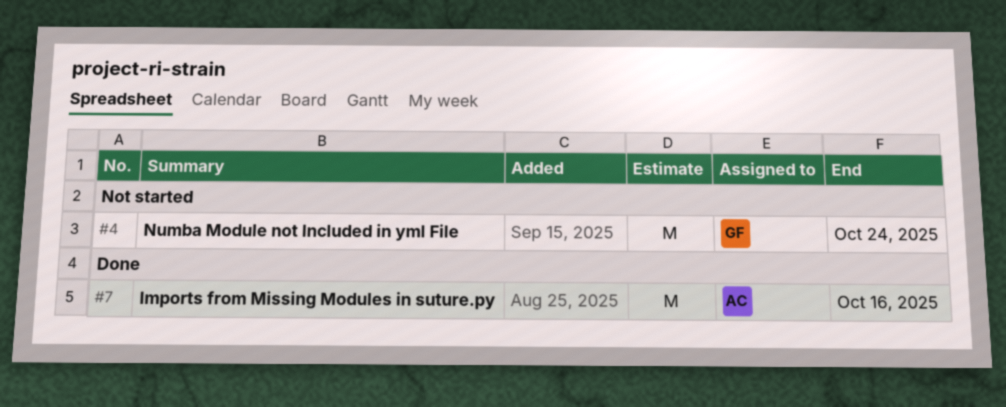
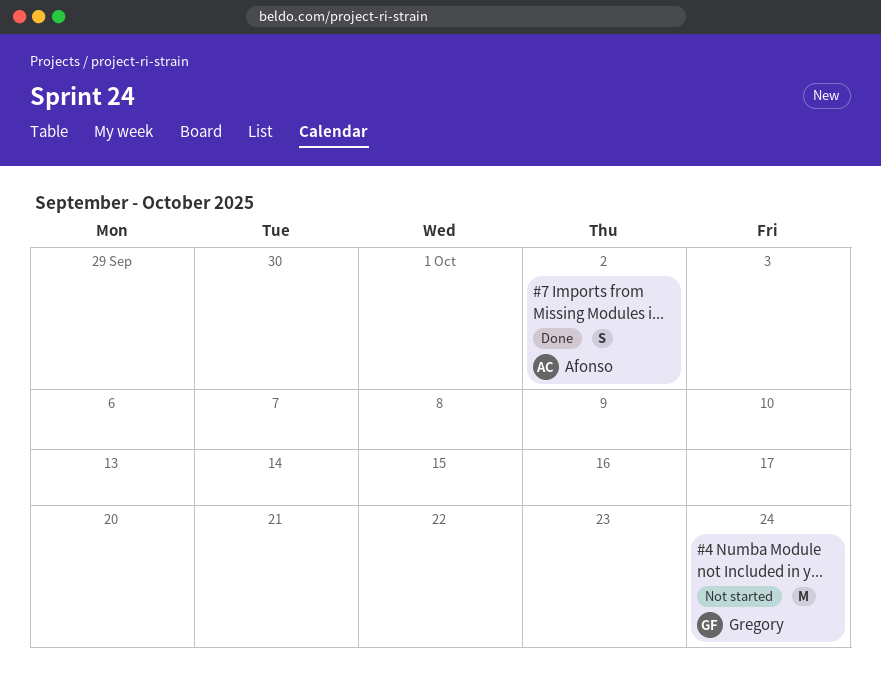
#7, estimate: M -> S
#7, due: Oct 16 -> Oct 2

